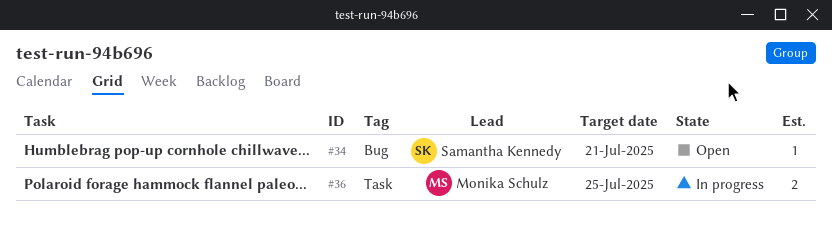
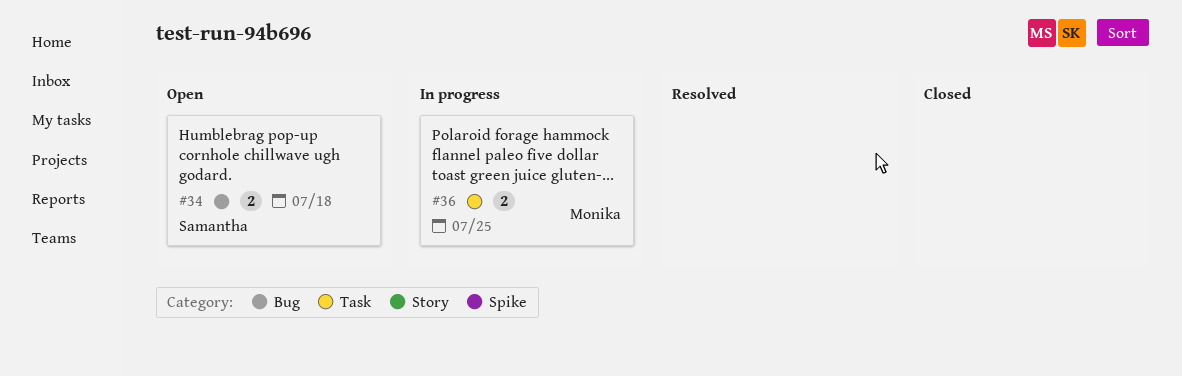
#34, estimate: 1 -> 2
#34, due: Jul 21 -> Jul 18

